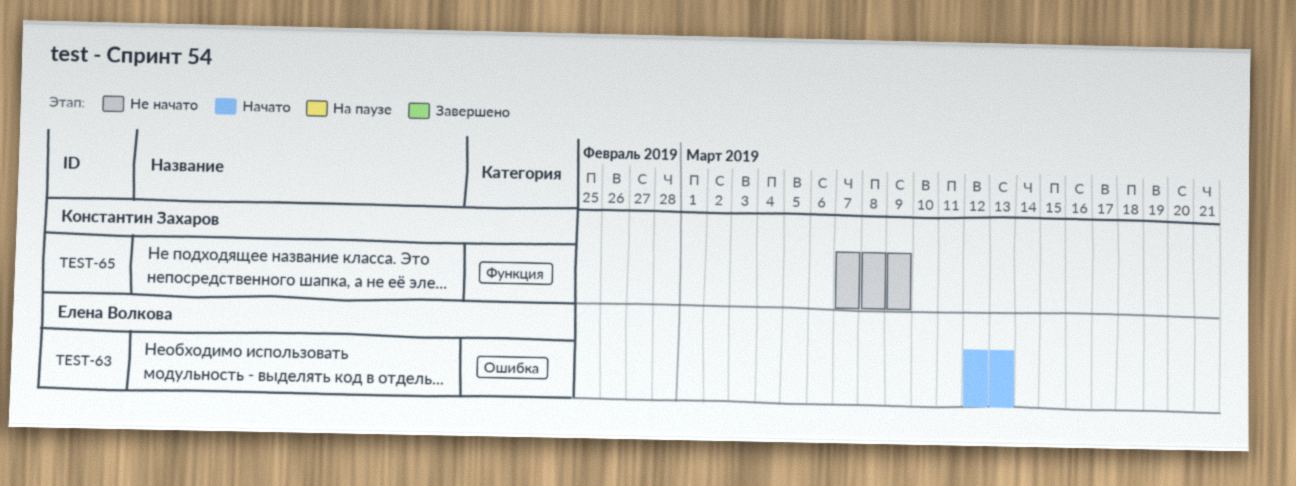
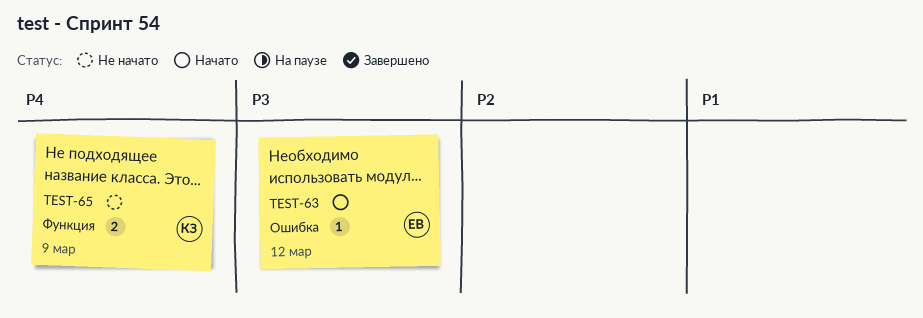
TEST-63, due: Mar 13 -> Mar 12

